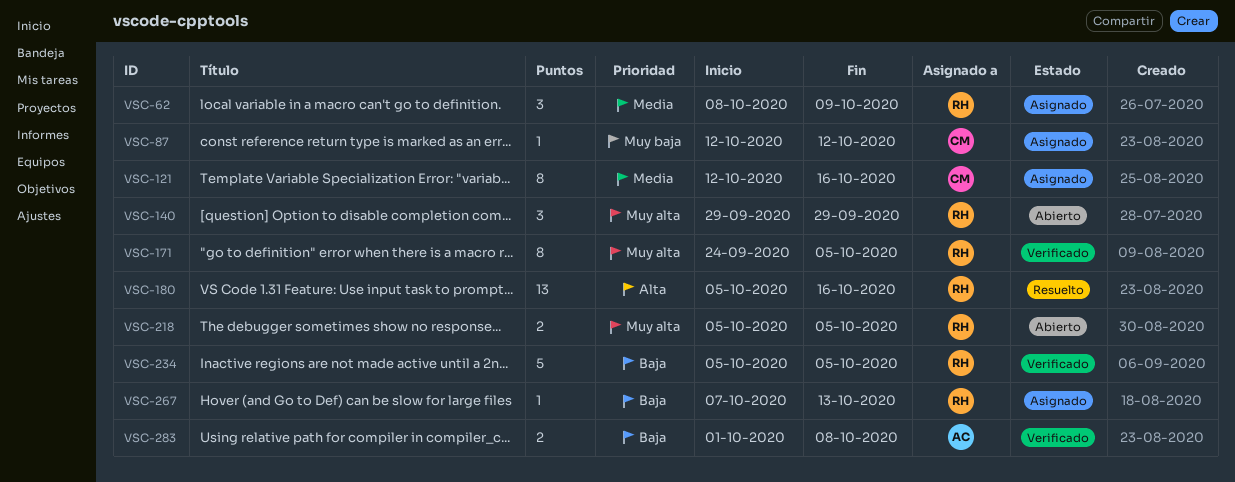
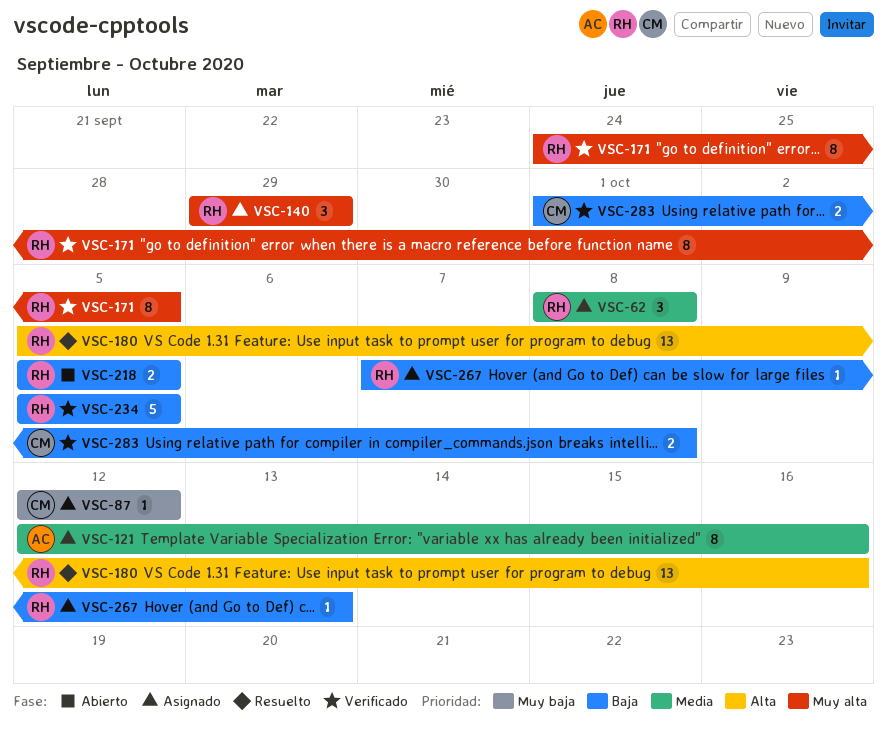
VSC-62, due: Oct 9 -> Oct 8
VSC-121, owner: CM -> AC
VSC-140, status: Abierto -> Asignado
VSC-218, priority: Muy alta -> Baja
VSC-283, owner: AC -> CM

